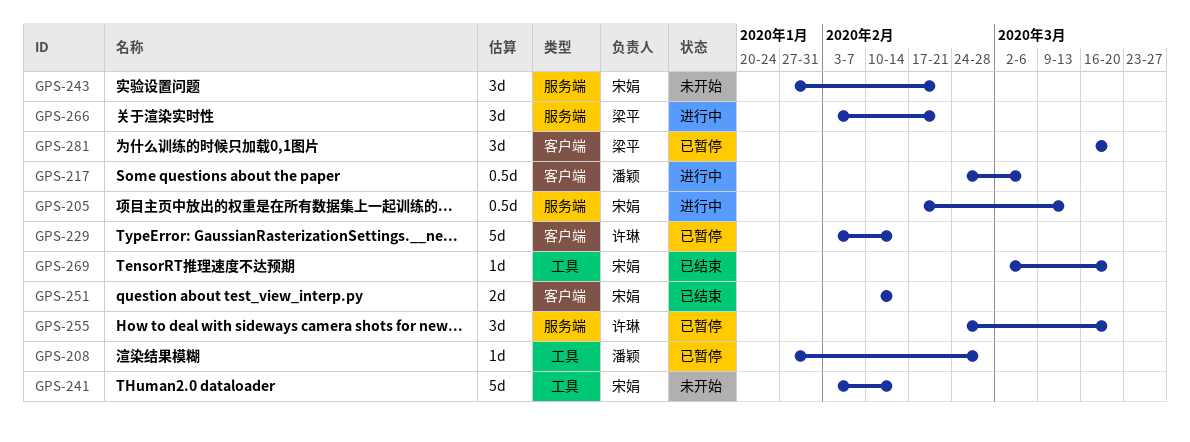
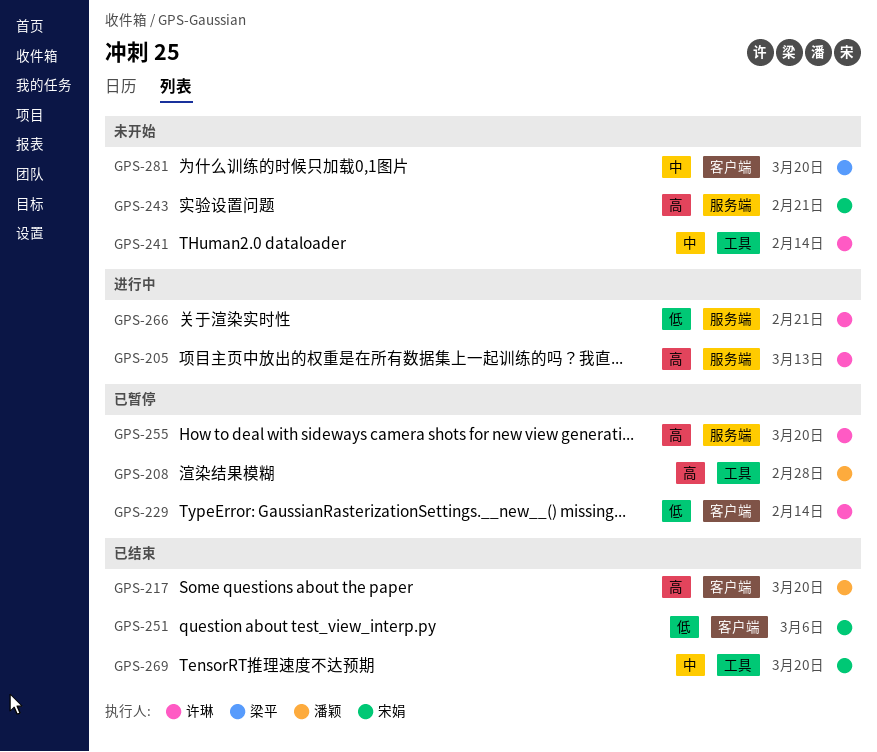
GPS-205, owner: 宋娟 -> 许琳
GPS-217, status: 进行中 -> 已结束
GPS-217, due: Mar 6 -> Mar 20
GPS-241, owner: 宋娟 -> 许琳
GPS-251, due: Feb 14 -> Mar 6
GPS-266, owner: 梁平 -> 许琳
GPS-281, status: 已暂停 -> 未开始

